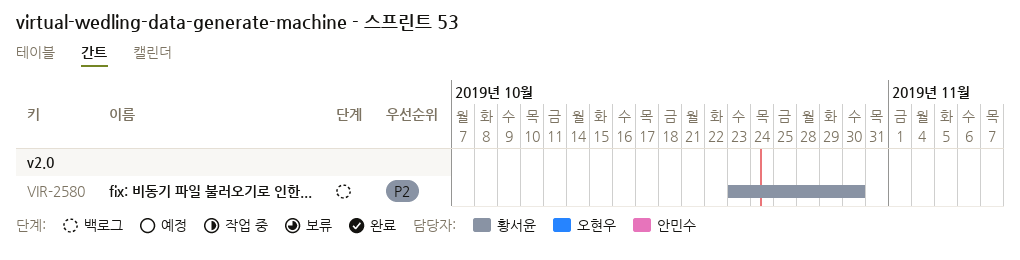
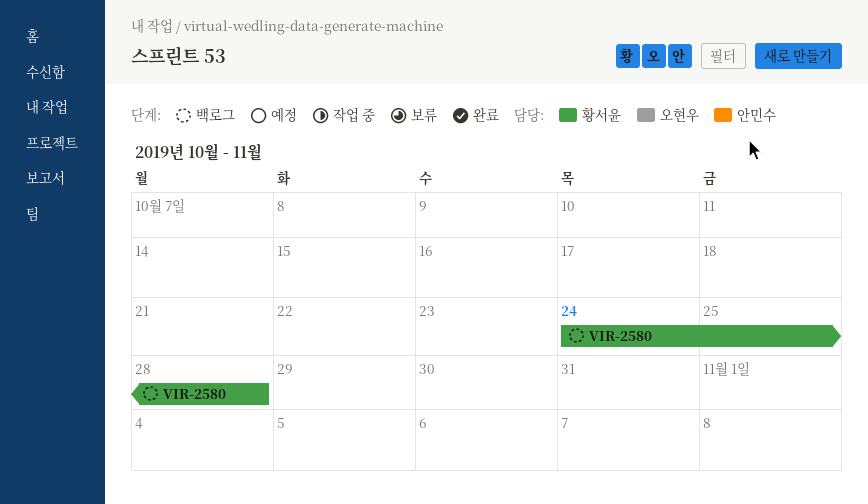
VIR-2580, start: Oct 23 -> Oct 24
VIR-2580, due: Oct 30 -> Oct 28

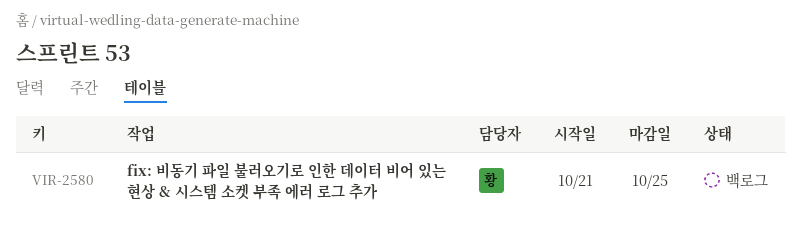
VIR-2580, start: Oct 24 -> Oct 21
VIR-2580, due: Oct 28 -> Oct 25

